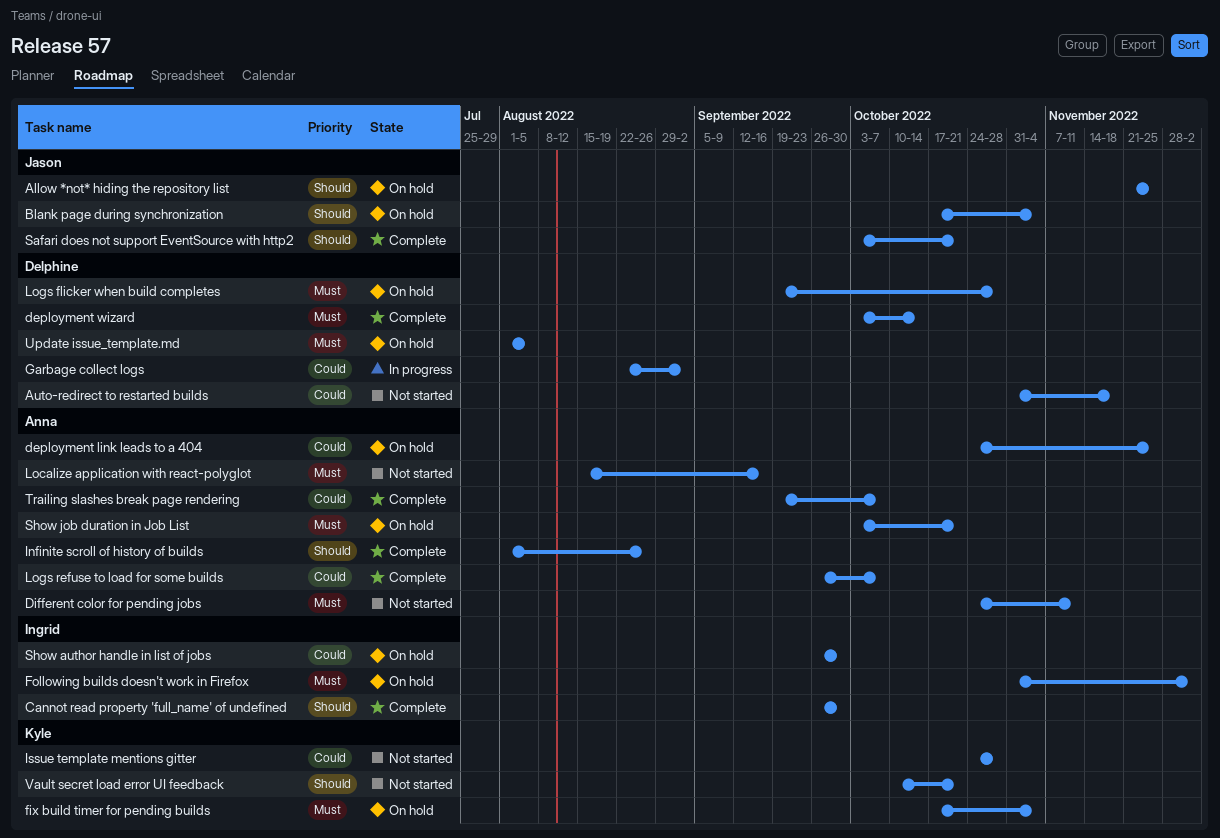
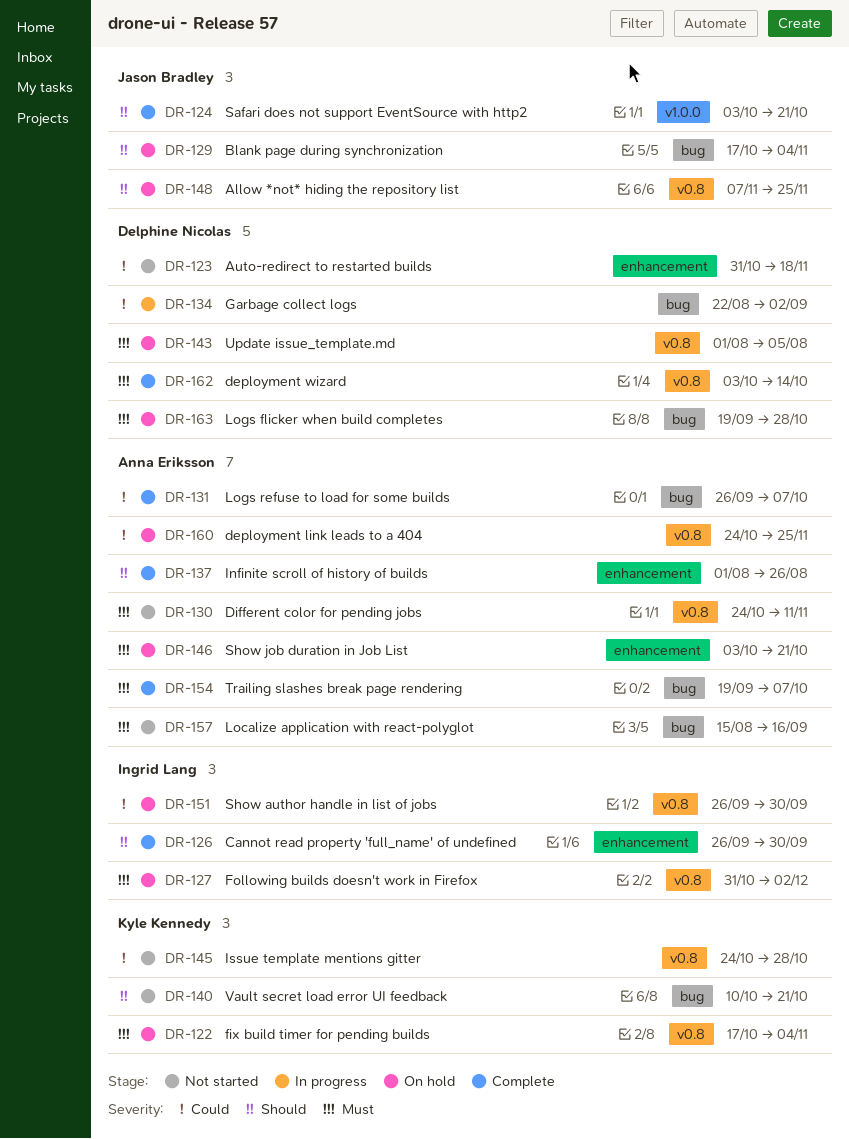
Allow *not* hiding the repository list, start: Nov 21 -> Nov 7
Trailing slashes break page rendering, priority: Could -> Must

